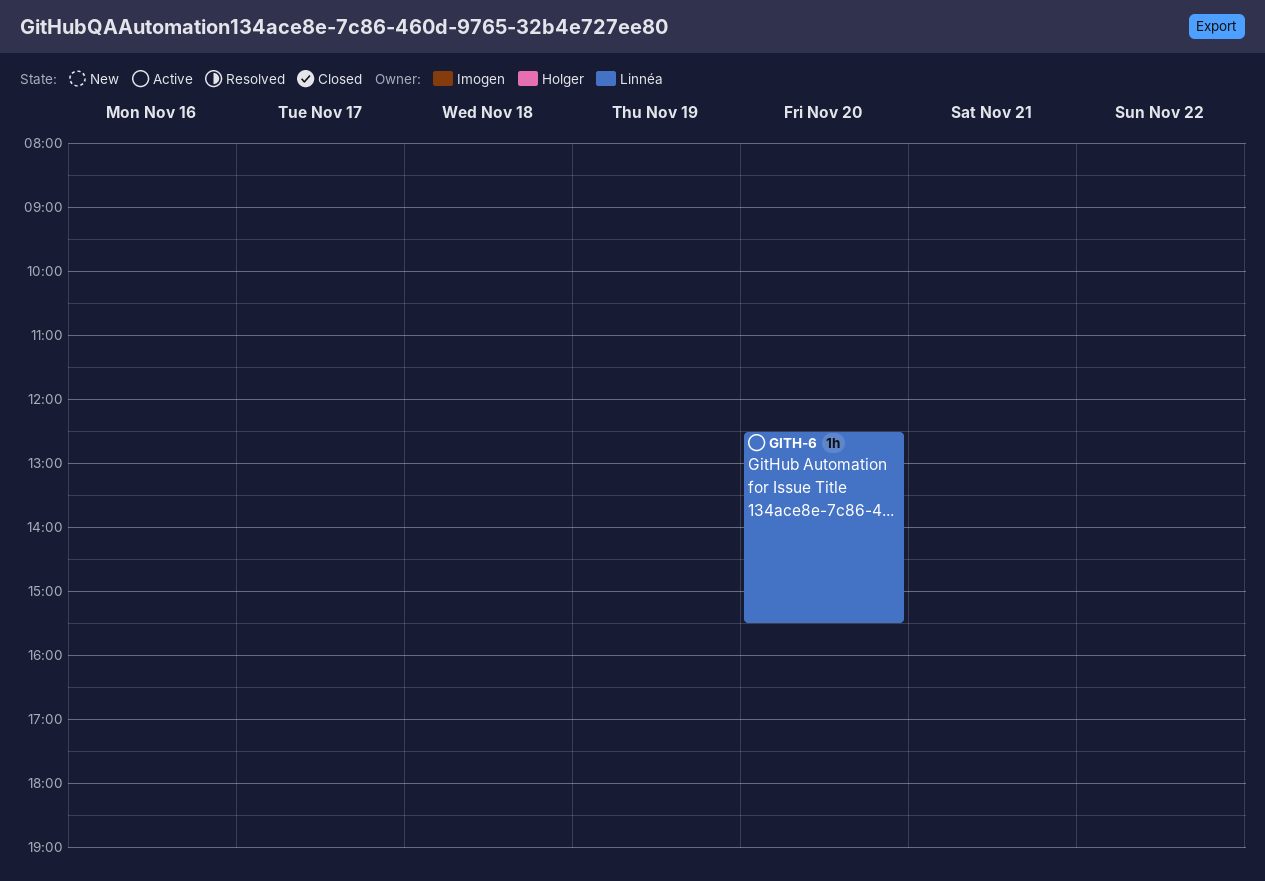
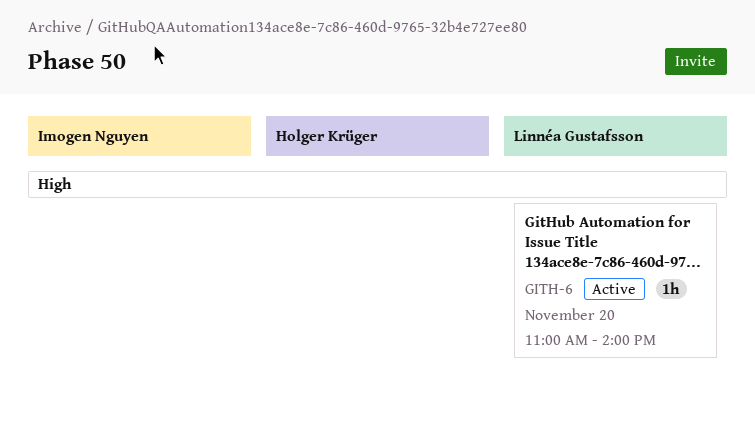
GITH-6, begins: 12:30 -> 11:00
GITH-6, ends: 15:30 -> 14:00

